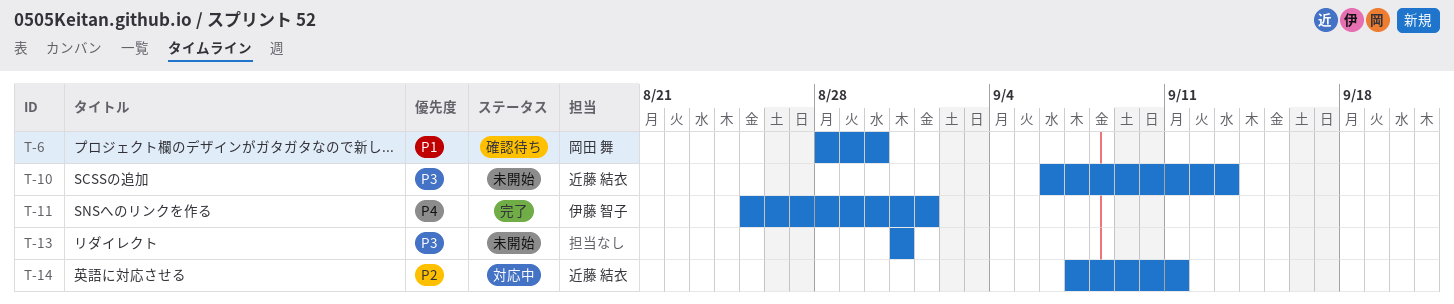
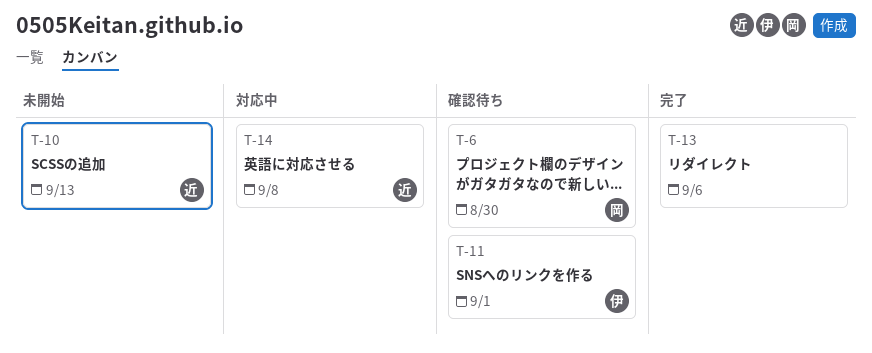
T-11, status: 完了 -> 確認待ち
T-13, status: 未開始 -> 完了
T-13, due: Aug 31 -> Sep 6
T-14, due: Sep 11 -> Sep 8

